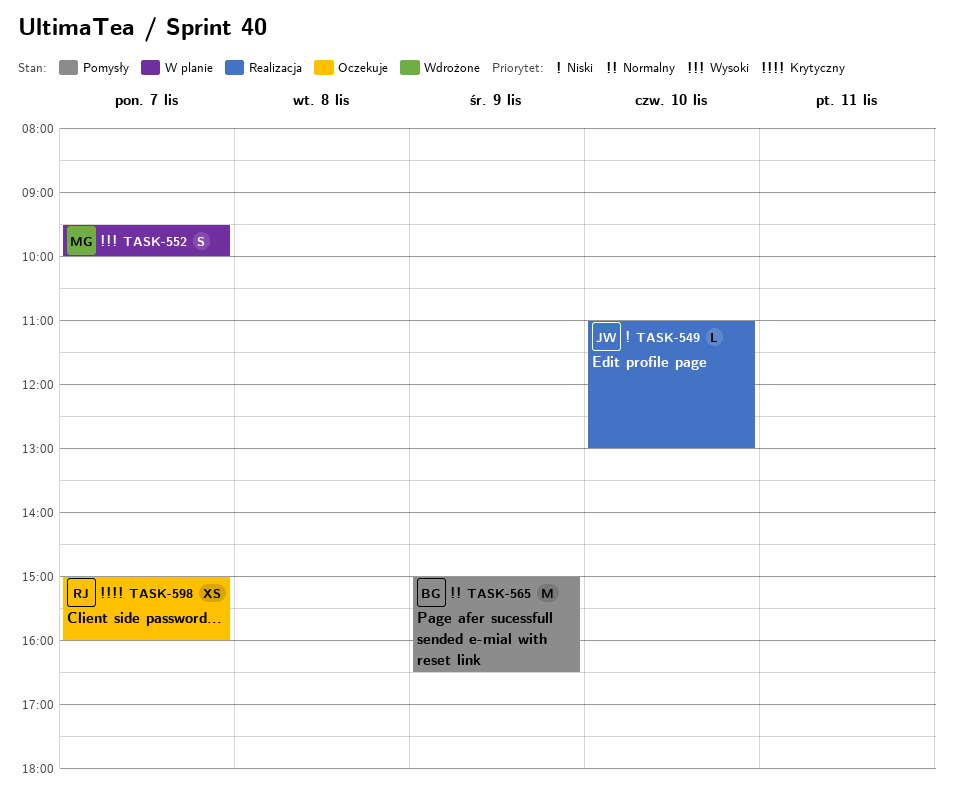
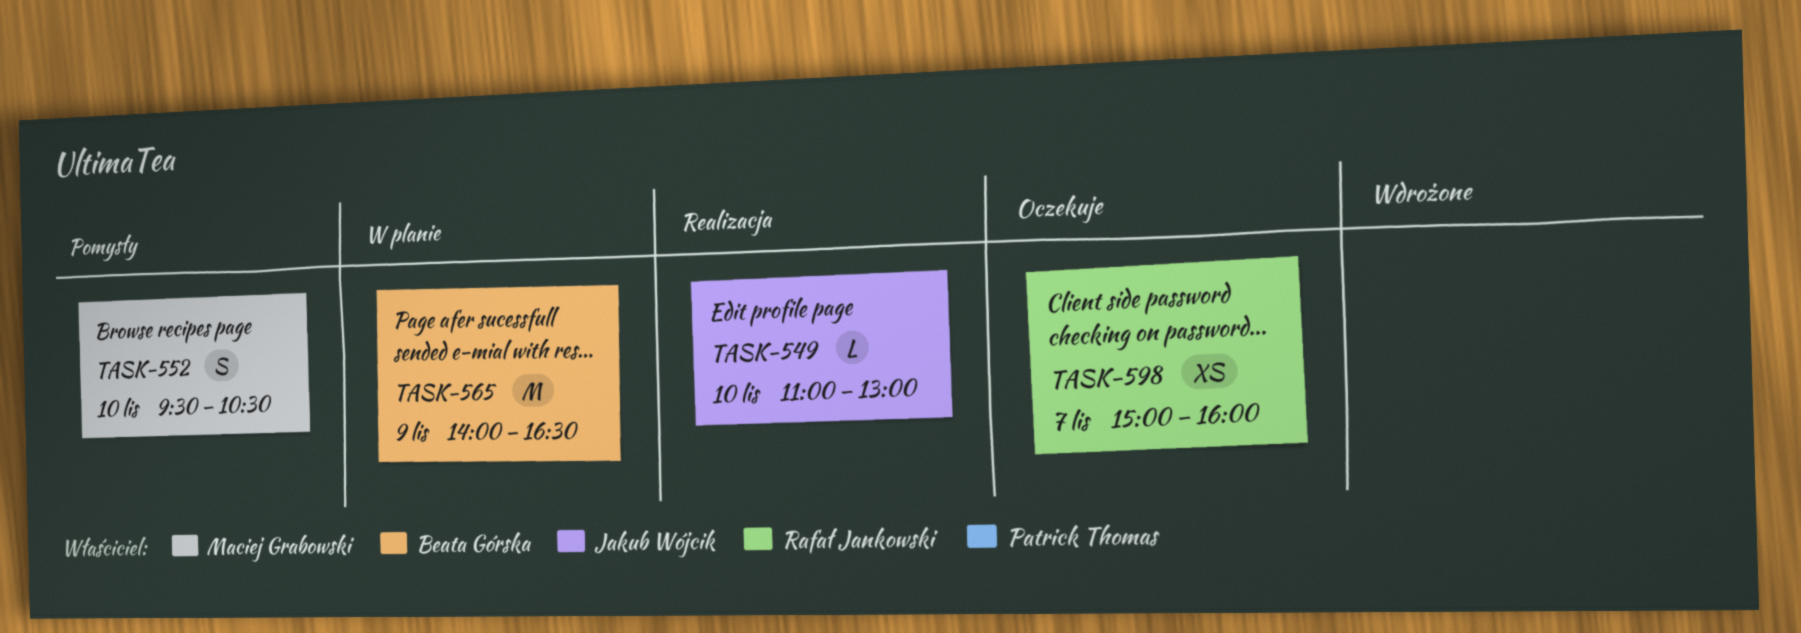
TASK-552, status: W planie -> Pomysły
TASK-552, day: Nov 7 -> Nov 10
TASK-552, ends: 10:00 -> 10:30
TASK-565, status: Pomysły -> W planie
TASK-565, begins: 15:00 -> 14:00

